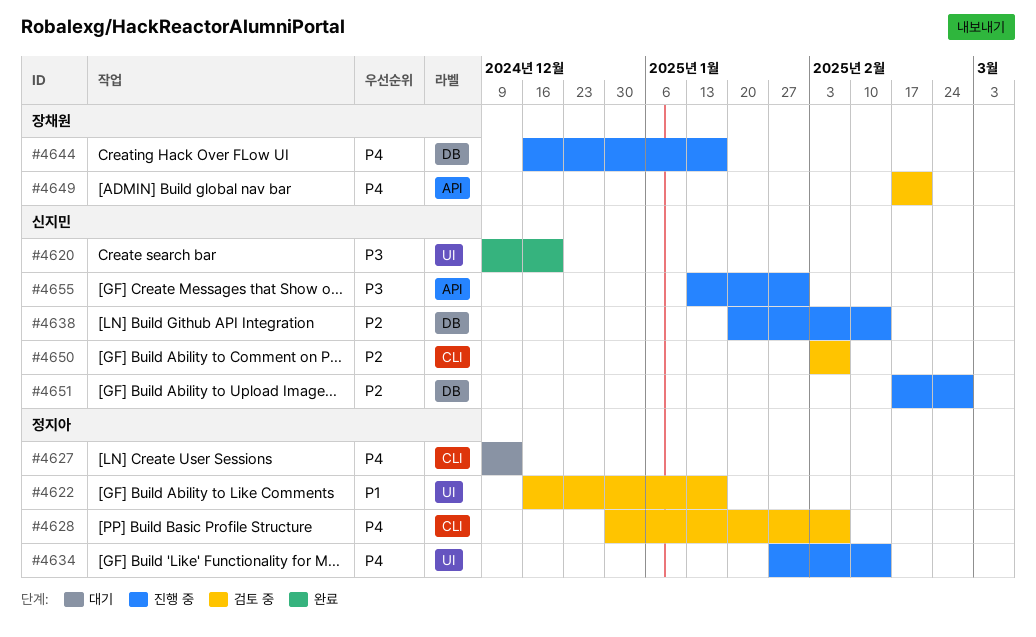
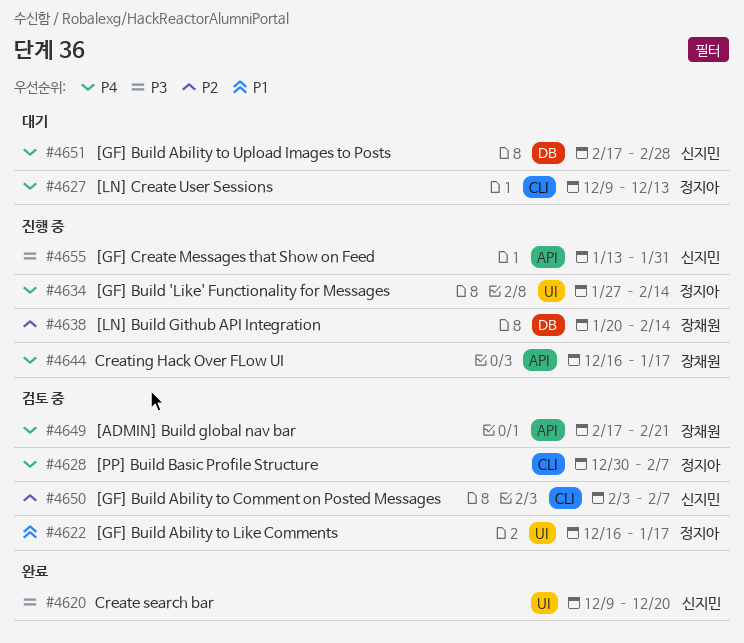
#4638, owner: 신지민 -> 장채원
#4644, label: DB -> API
#4651, status: 진행 중 -> 대기
#4651, priority: P2 -> P4

